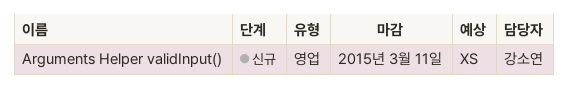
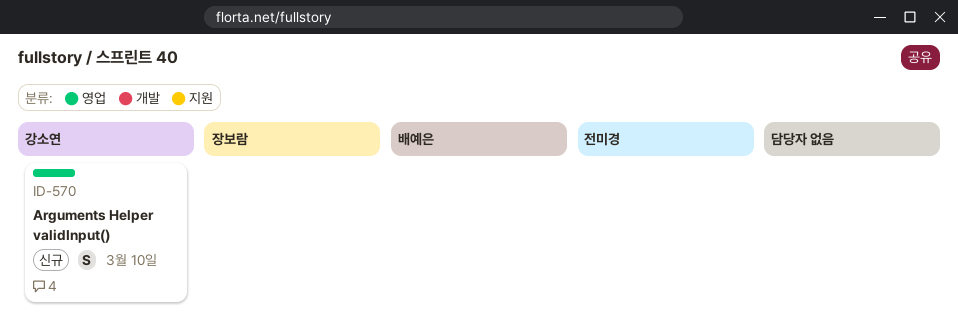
Arguments Helper validInput(), estimate: XS -> S
Arguments Helper validInput(), due: Mar 11 -> Mar 10

